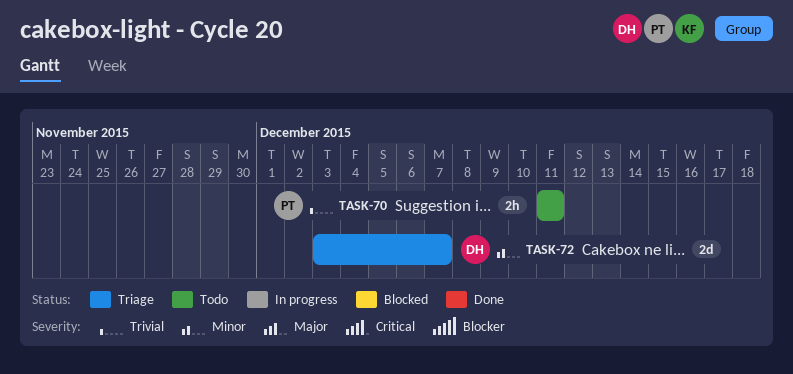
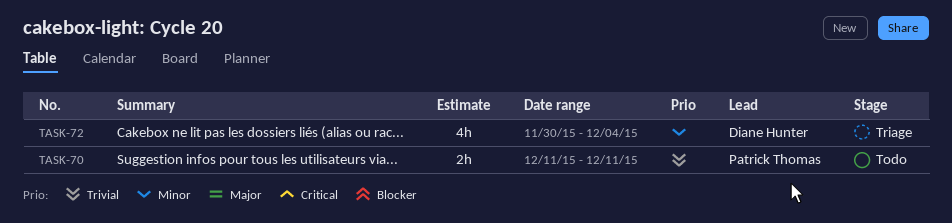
TASK-72, estimate: 2d -> 4h
TASK-72, start: Dec 3 -> Nov 30
TASK-72, due: Dec 7 -> Dec 4

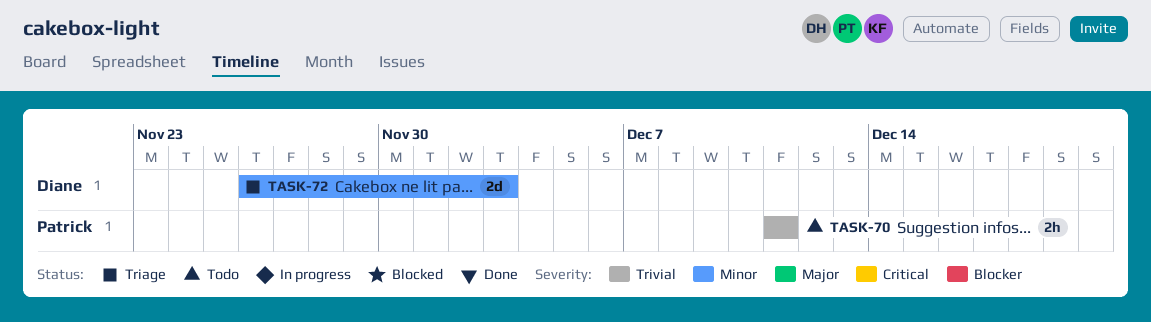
TASK-72, estimate: 4h -> 2d
TASK-72, start: Nov 30 -> Nov 26
TASK-72, due: Dec 4 -> Dec 3

